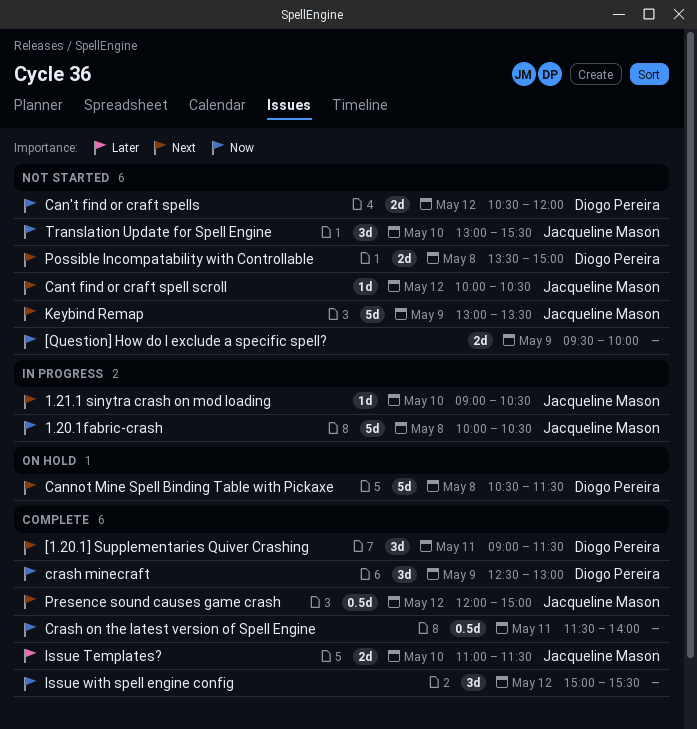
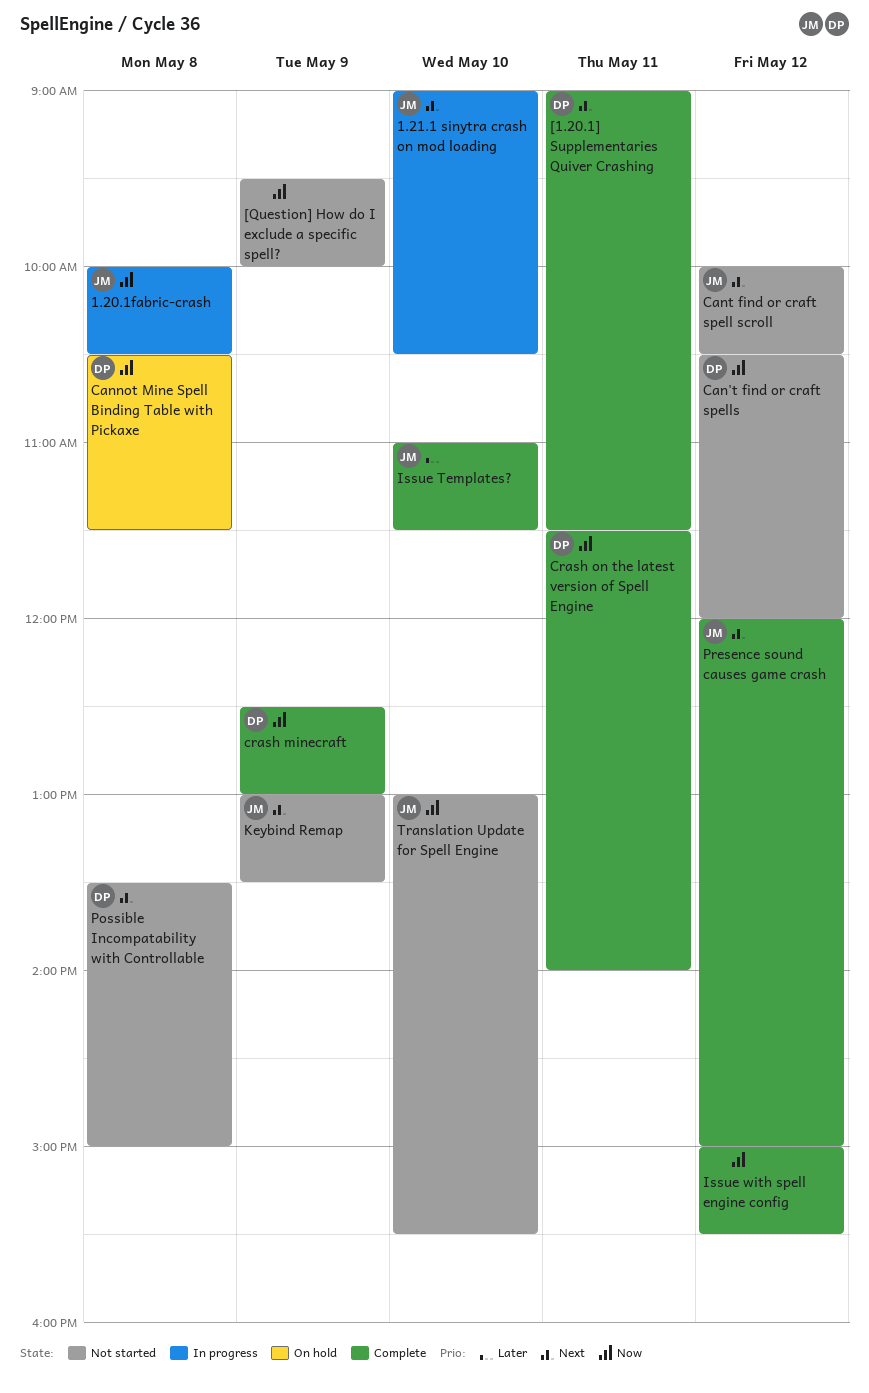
Cannot Mine Spell Binding Table with Pickaxe, priority: Next -> Now
Crash on the latest version of Spell Engine, owner: none -> Diogo Pereira

